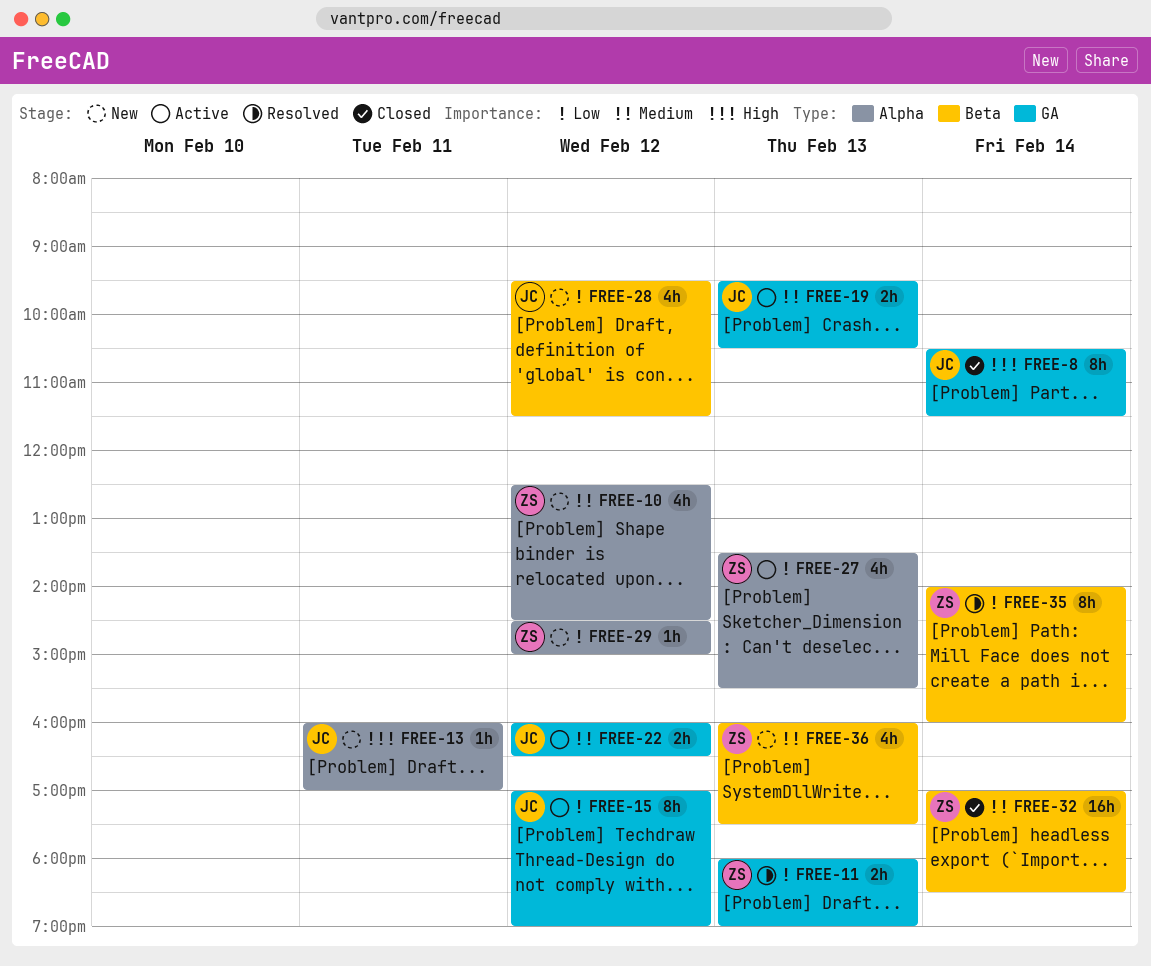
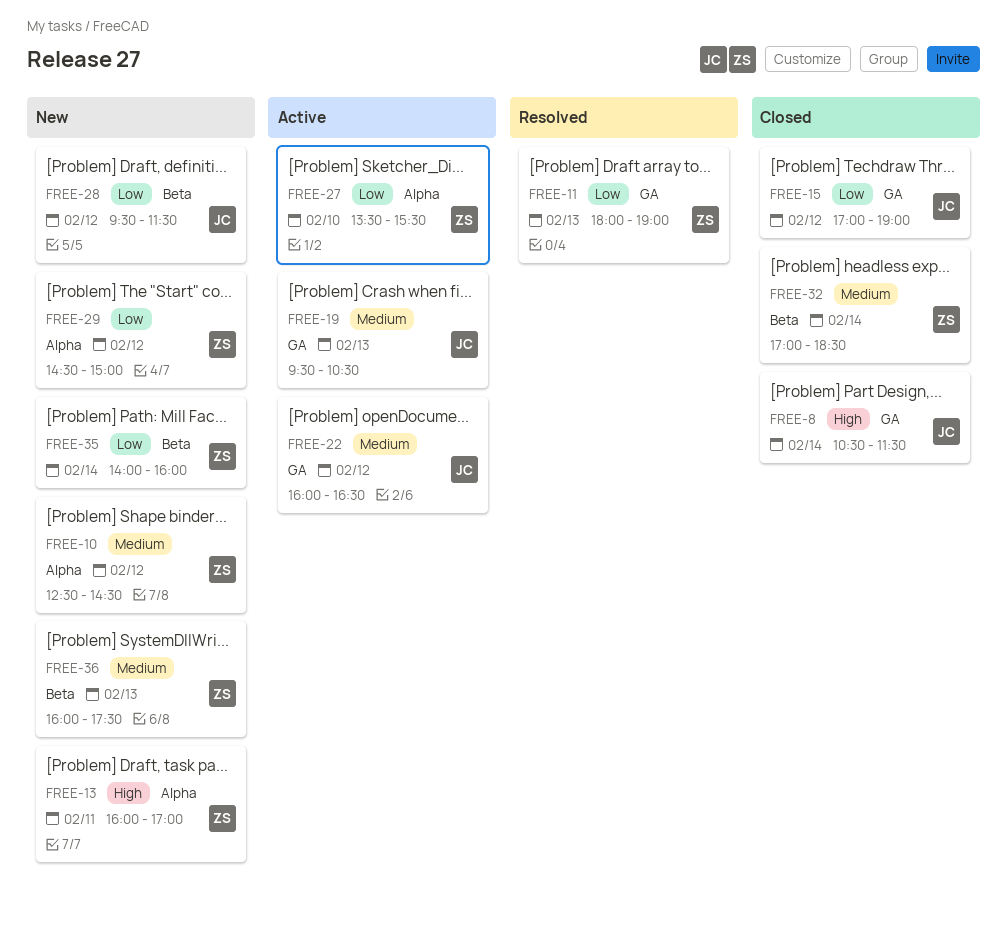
FREE-13, owner: JC -> ZS
FREE-15, status: Active -> Closed
FREE-27, day: Feb 13 -> Feb 10
FREE-35, status: Resolved -> New

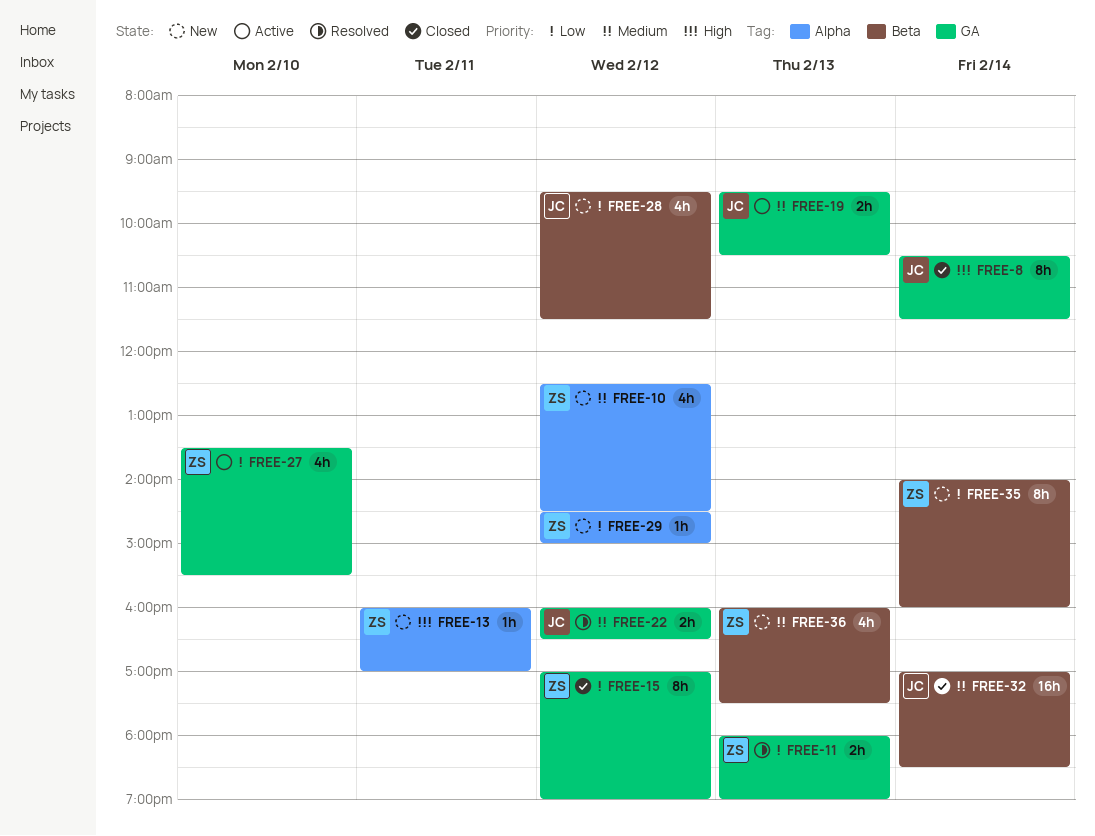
FREE-15, owner: JC -> ZS
FREE-22, status: Active -> Resolved
FREE-27, label: Alpha -> GA
FREE-32, owner: ZS -> JC

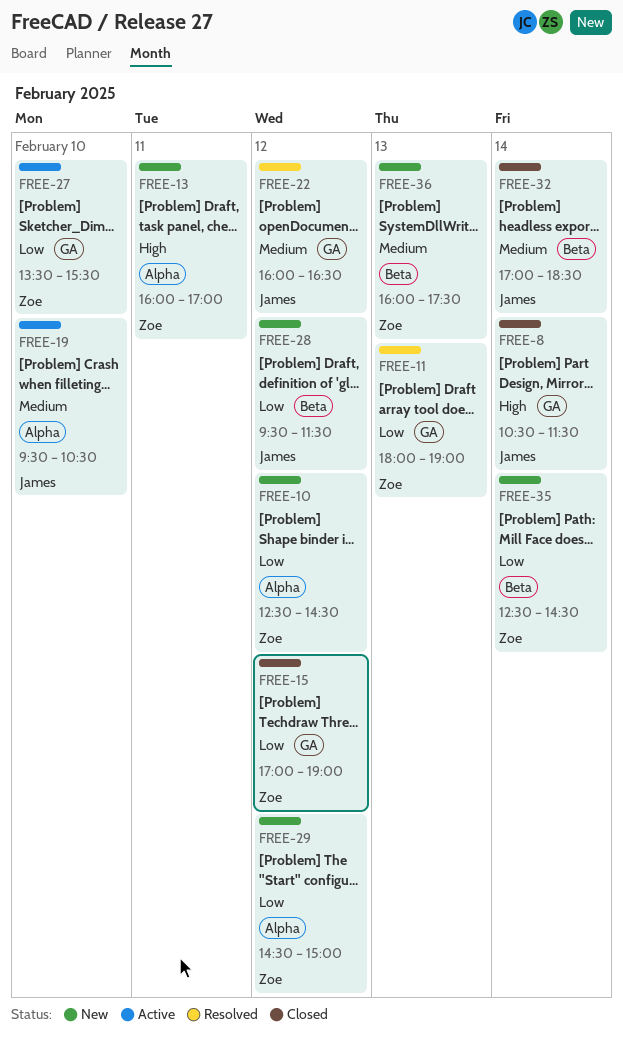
FREE-10, priority: Medium -> Low
FREE-19, label: GA -> Alpha
FREE-19, day: Feb 13 -> Feb 10
FREE-35, begins: 14:00 -> 12:30
FREE-35, ends: 16:00 -> 14:30

